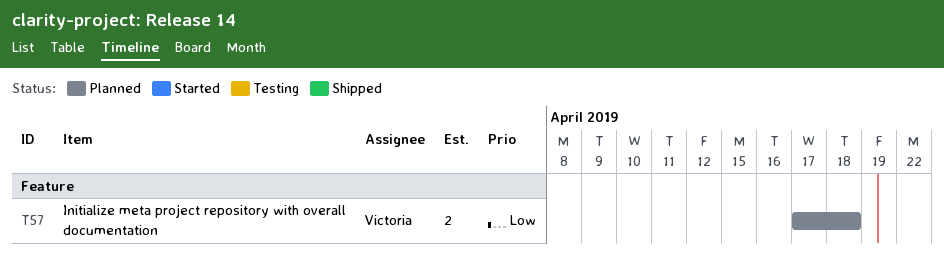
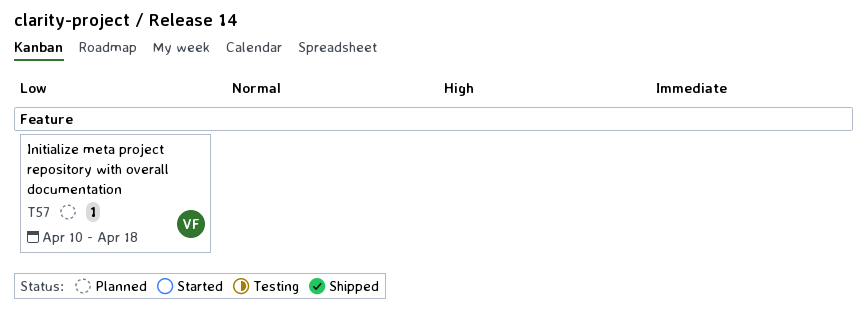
T57, estimate: 2 -> 1
T57, start: Apr 17 -> Apr 10

